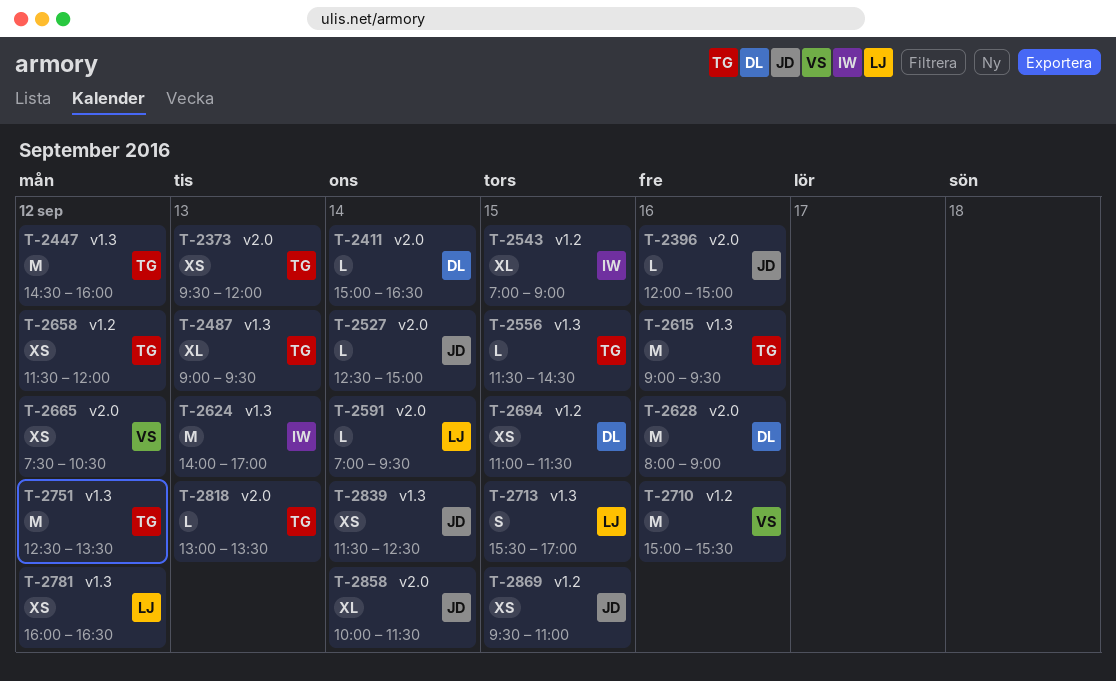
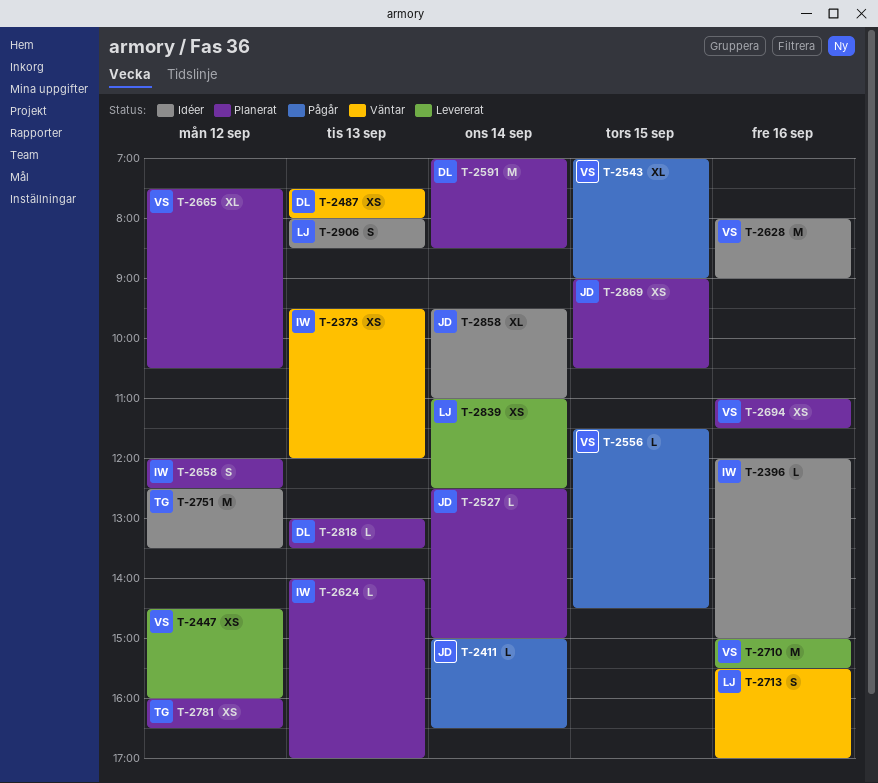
T-2373, owner: TG -> IW
T-2396, owner: JD -> IW
T-2411, owner: DL -> JD
T-2447, owner: TG -> VS
T-2447, estimate: M -> XS
T-2487, owner: TG -> DL
T-2487, estimate: XL -> XS
T-2487, begins: 09:00 -> 07:30
T-2487, ends: 09:30 -> 08:00
T-2543, owner: IW -> VS
T-2556, owner: TG -> VS
T-2591, owner: LJ -> DL
T-2591, estimate: L -> M
T-2591, ends: 09:30 -> 08:30
T-2615: present -> none
T-2624, estimate: M -> L
T-2628, owner: DL -> VS
T-2658, owner: TG -> IW
T-2658, estimate: XS -> S
T-2658, begins: 11:30 -> 12:00
T-2658, ends: 12:00 -> 12:30
T-2665, estimate: XS -> XL
T-2694, owner: DL -> VS
T-2694, day: Sep 15 -> Sep 16
T-2713, day: Sep 15 -> Sep 16
T-2781, owner: LJ -> TG
T-2818, owner: TG -> DL
T-2839, owner: JD -> LJ
T-2839, begins: 11:30 -> 11:00
T-2858, begins: 10:00 -> 09:30
T-2858, ends: 11:30 -> 11:00
T-2869, begins: 09:30 -> 09:00
T-2869, ends: 11:00 -> 10:30
T-2906: none -> present

